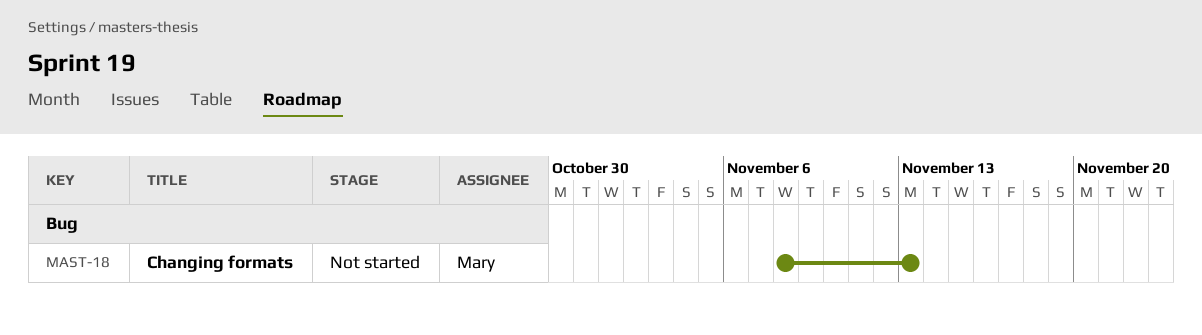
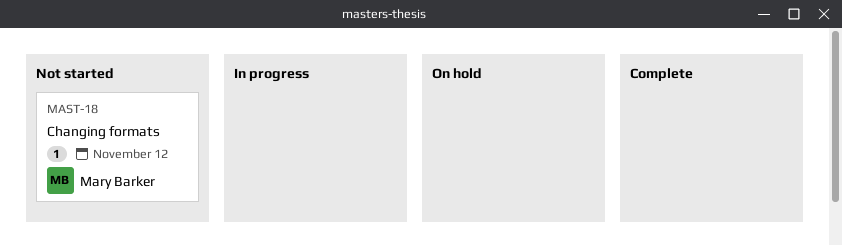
MAST-18, due: Nov 13 -> Nov 12

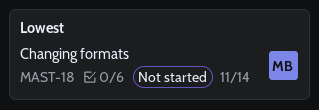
MAST-18, due: Nov 12 -> Nov 14

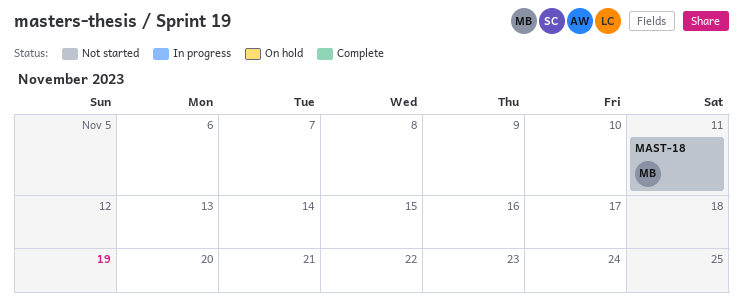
MAST-18, due: Nov 14 -> Nov 11

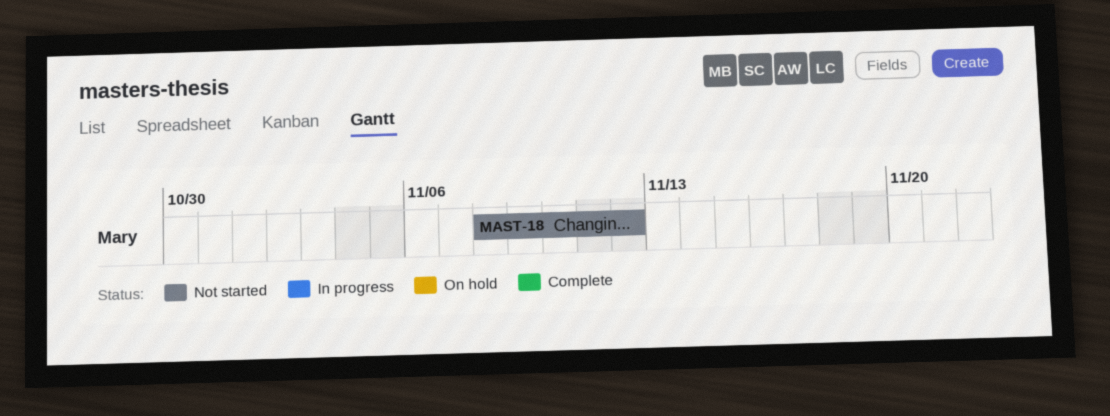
MAST-18, due: Nov 11 -> Nov 12

